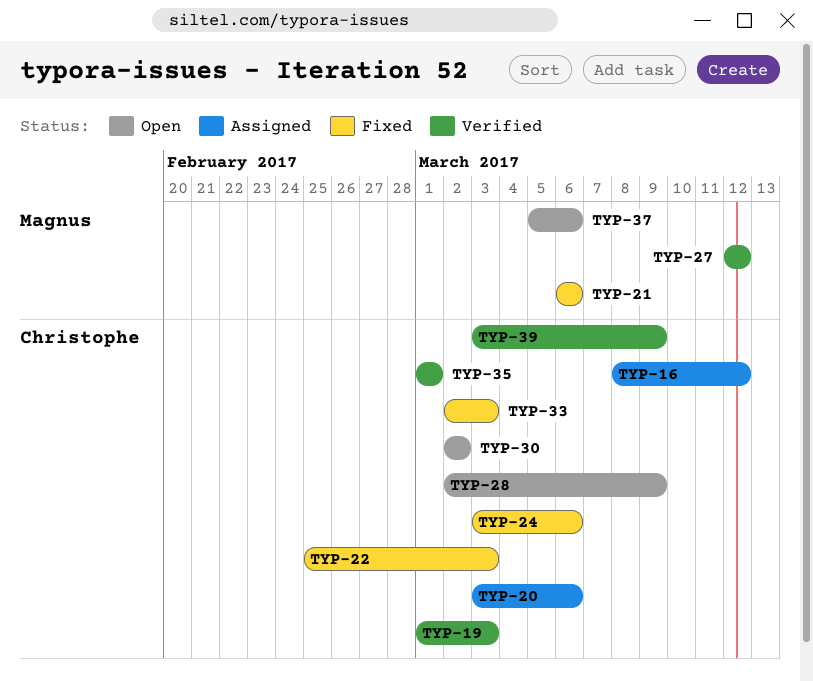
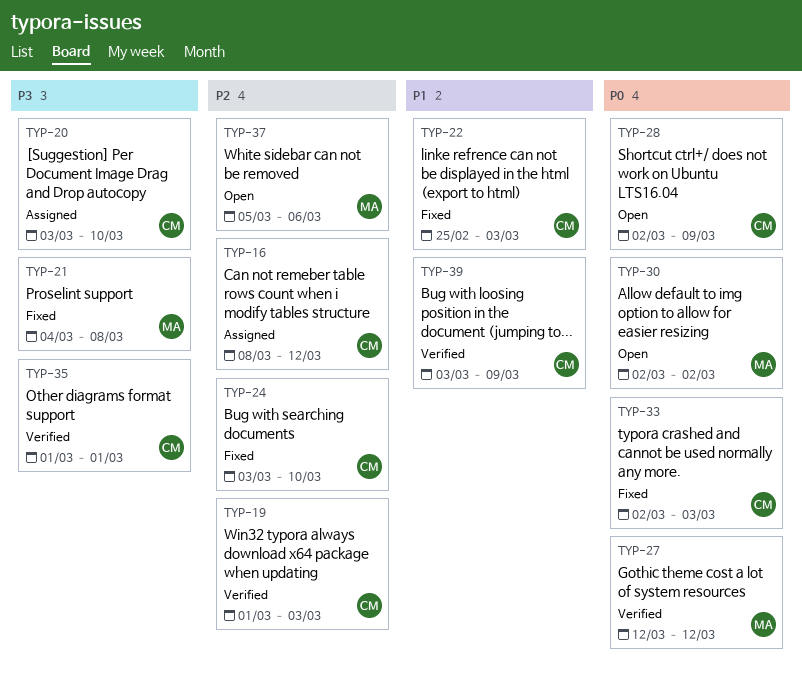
TYP-20, due: Mar 6 -> Mar 10
TYP-21, start: Mar 6 -> Mar 4
TYP-21, due: Mar 6 -> Mar 8
TYP-24, due: Mar 6 -> Mar 10
TYP-30, owner: Christophe -> Magnus

